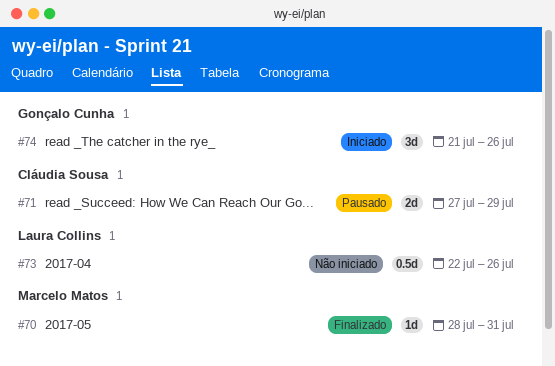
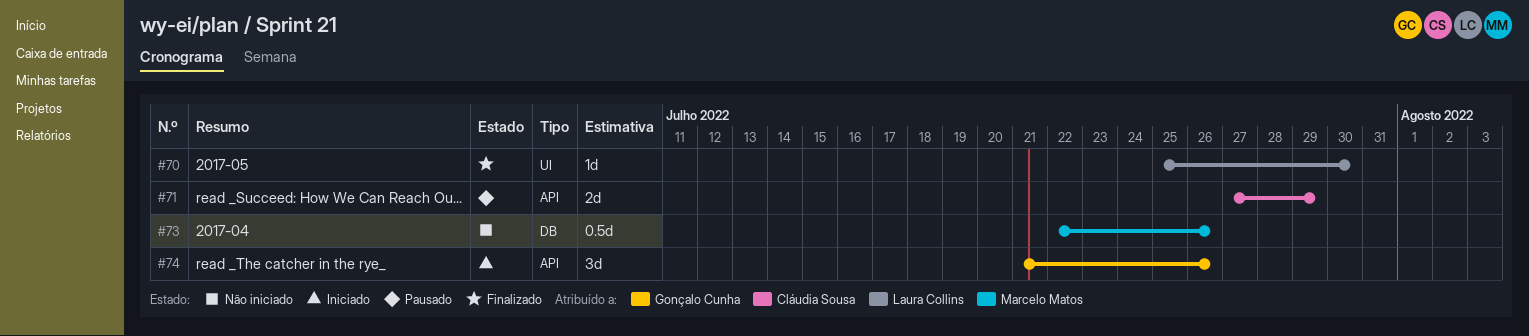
#70, owner: Marcelo Matos -> Laura Collins
#70, start: Jul 28 -> Jul 25
#70, due: Jul 31 -> Jul 30
#73, owner: Laura Collins -> Marcelo Matos

